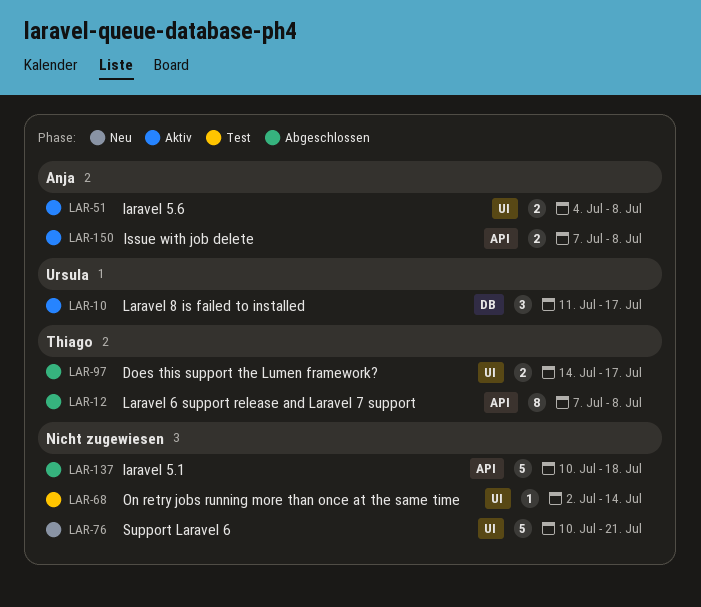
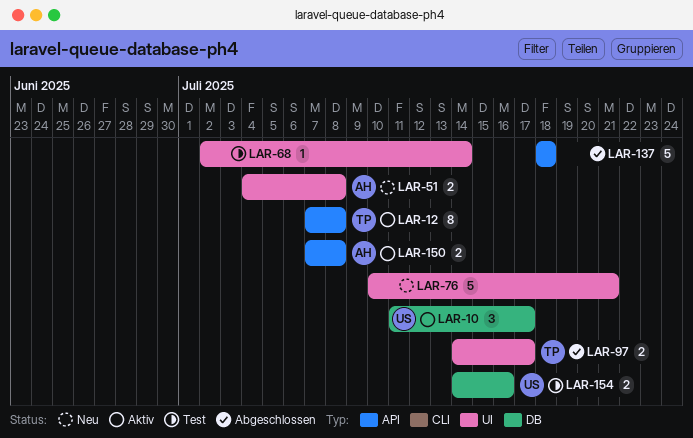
LAR-12, status: Abgeschlossen -> Aktiv
LAR-51, status: Aktiv -> Neu
LAR-137, start: Jul 10 -> Jul 18
LAR-154: none -> present

